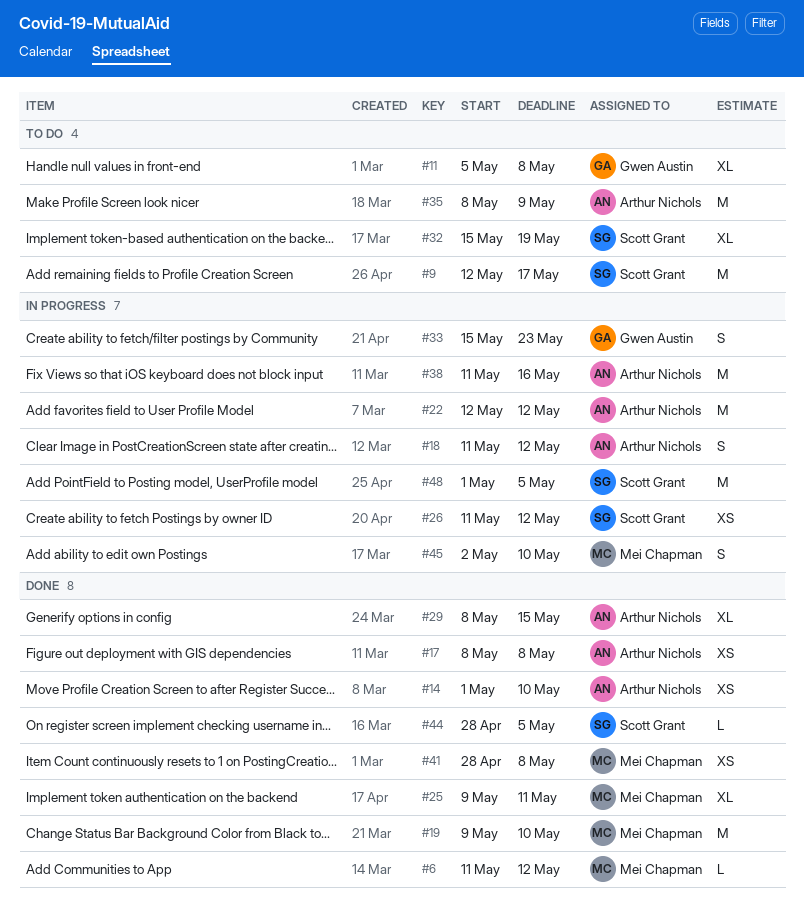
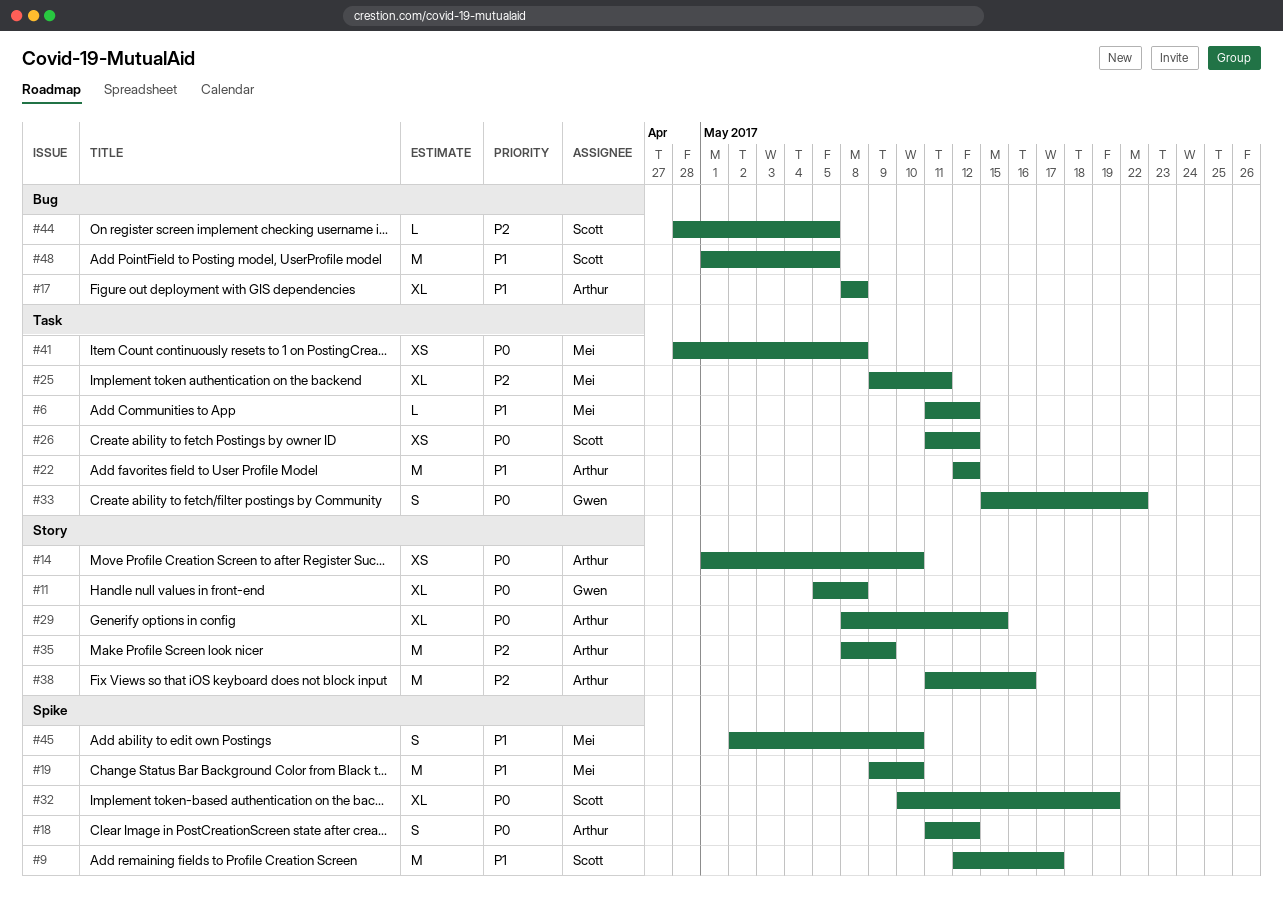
#17, estimate: XS -> XL
#32, start: May 15 -> May 10
#33, due: May 23 -> May 22

